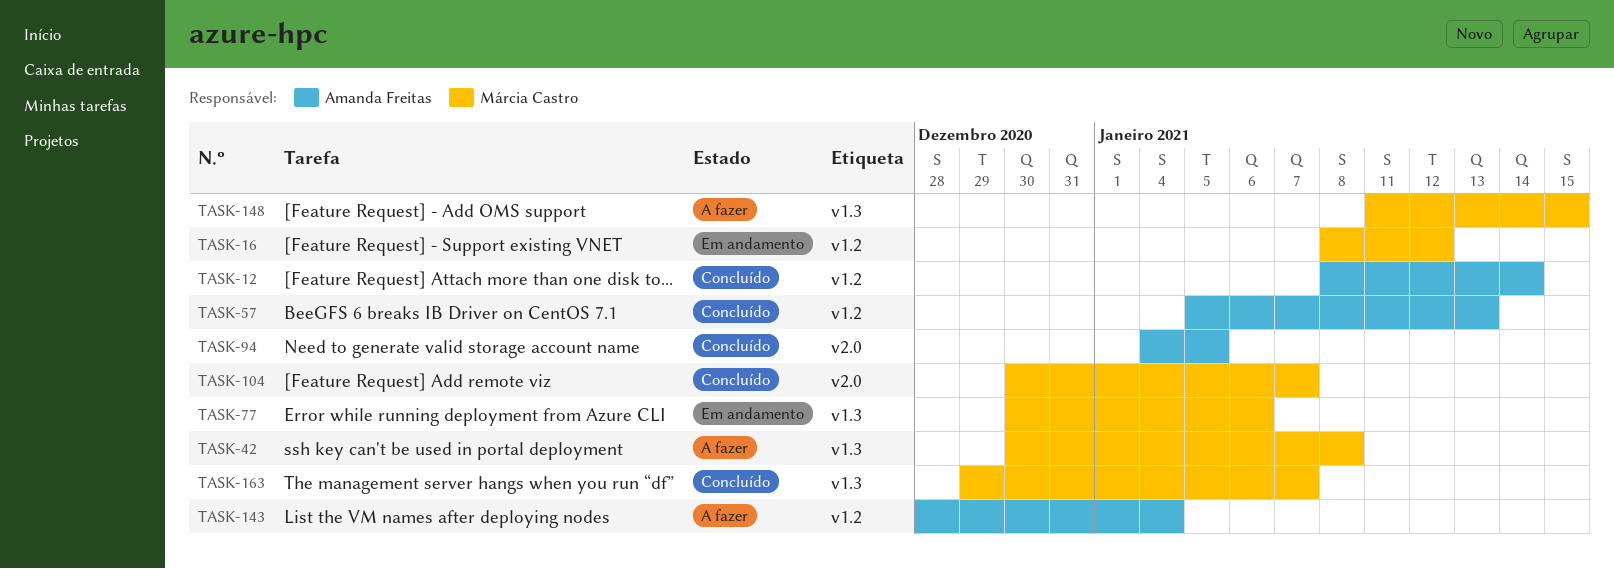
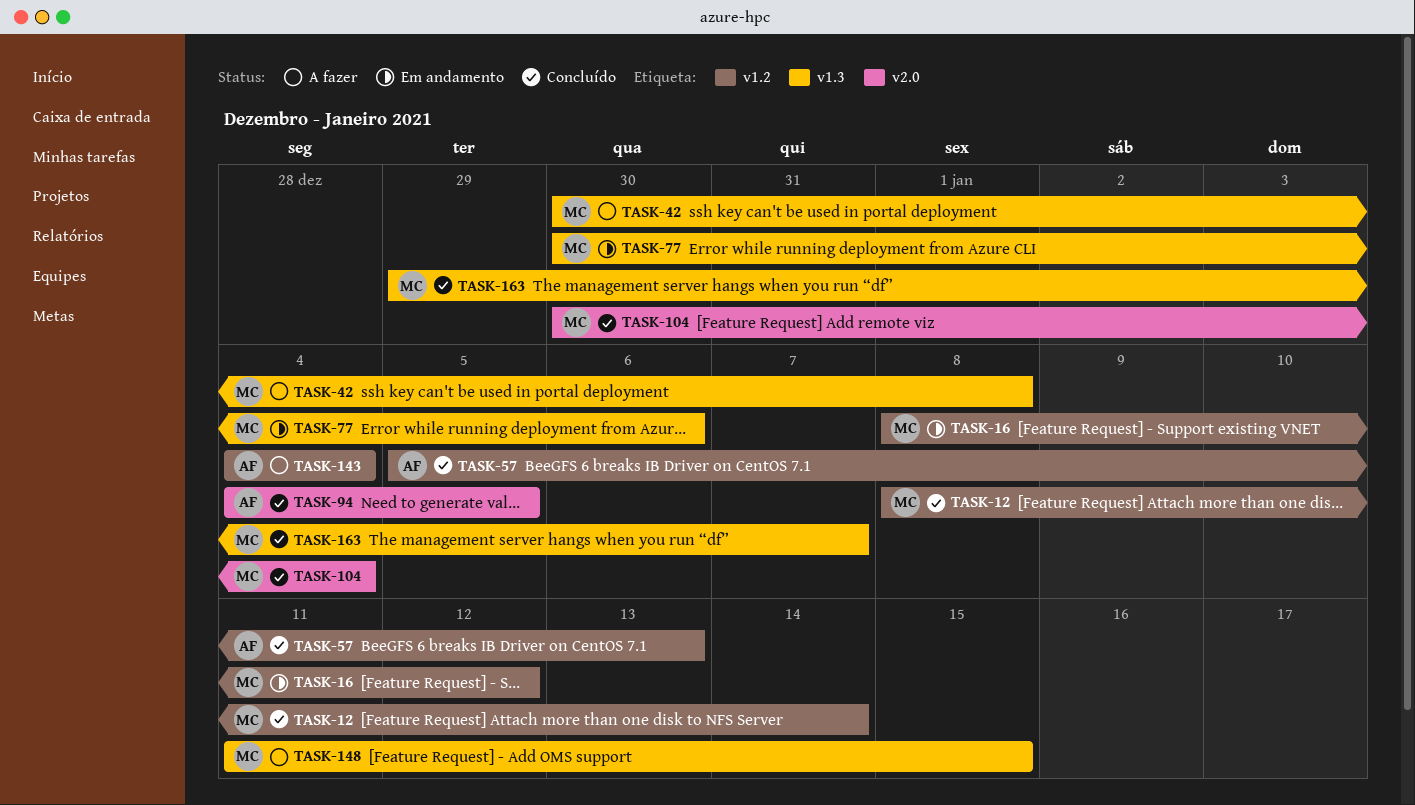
TASK-12, owner: Amanda Freitas -> Márcia Castro
TASK-104, due: Jan 7 -> Jan 4
TASK-143, start: Dec 28 -> Jan 4

